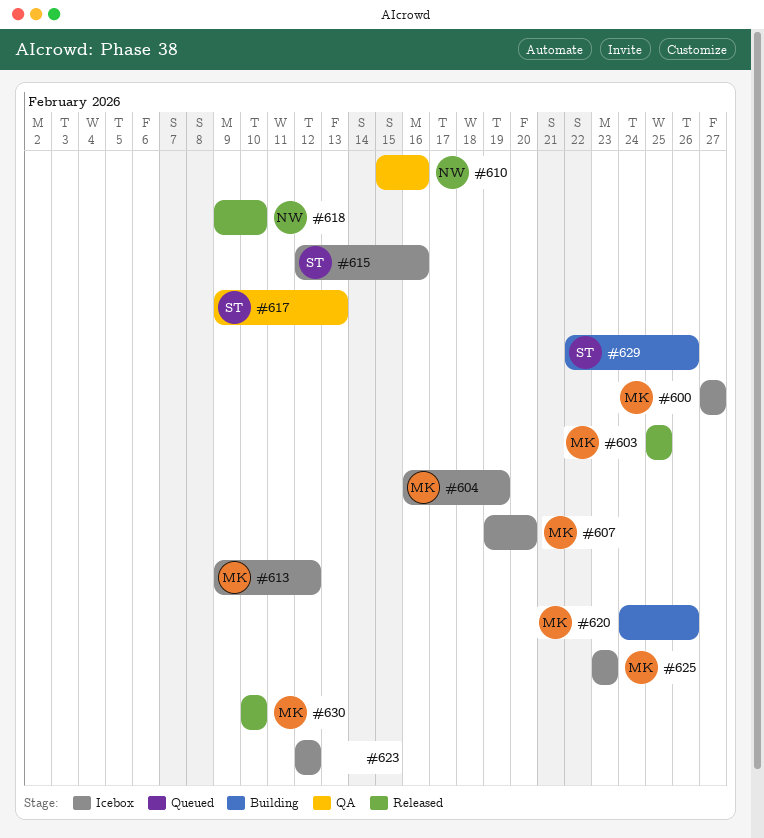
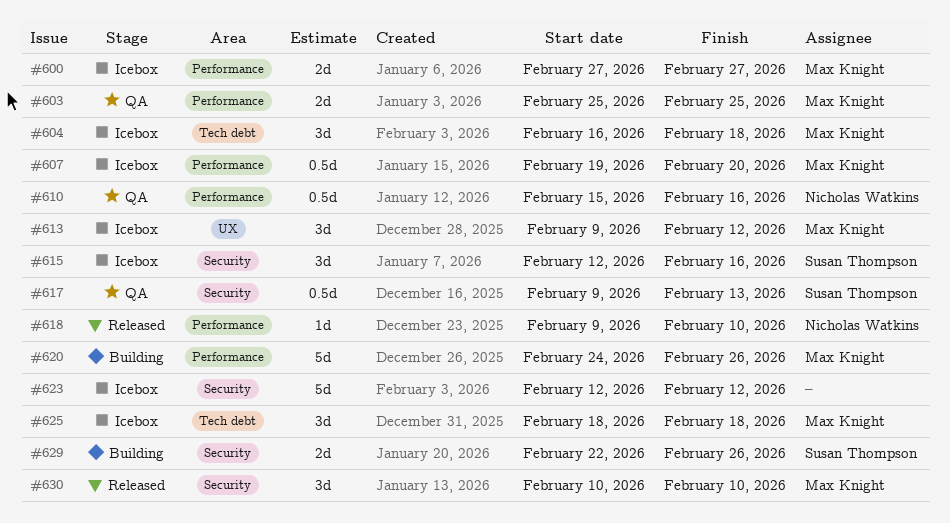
#603, status: Released -> QA
#604, due: Feb 19 -> Feb 18
#625, start: Feb 23 -> Feb 18
#625, due: Feb 23 -> Feb 18

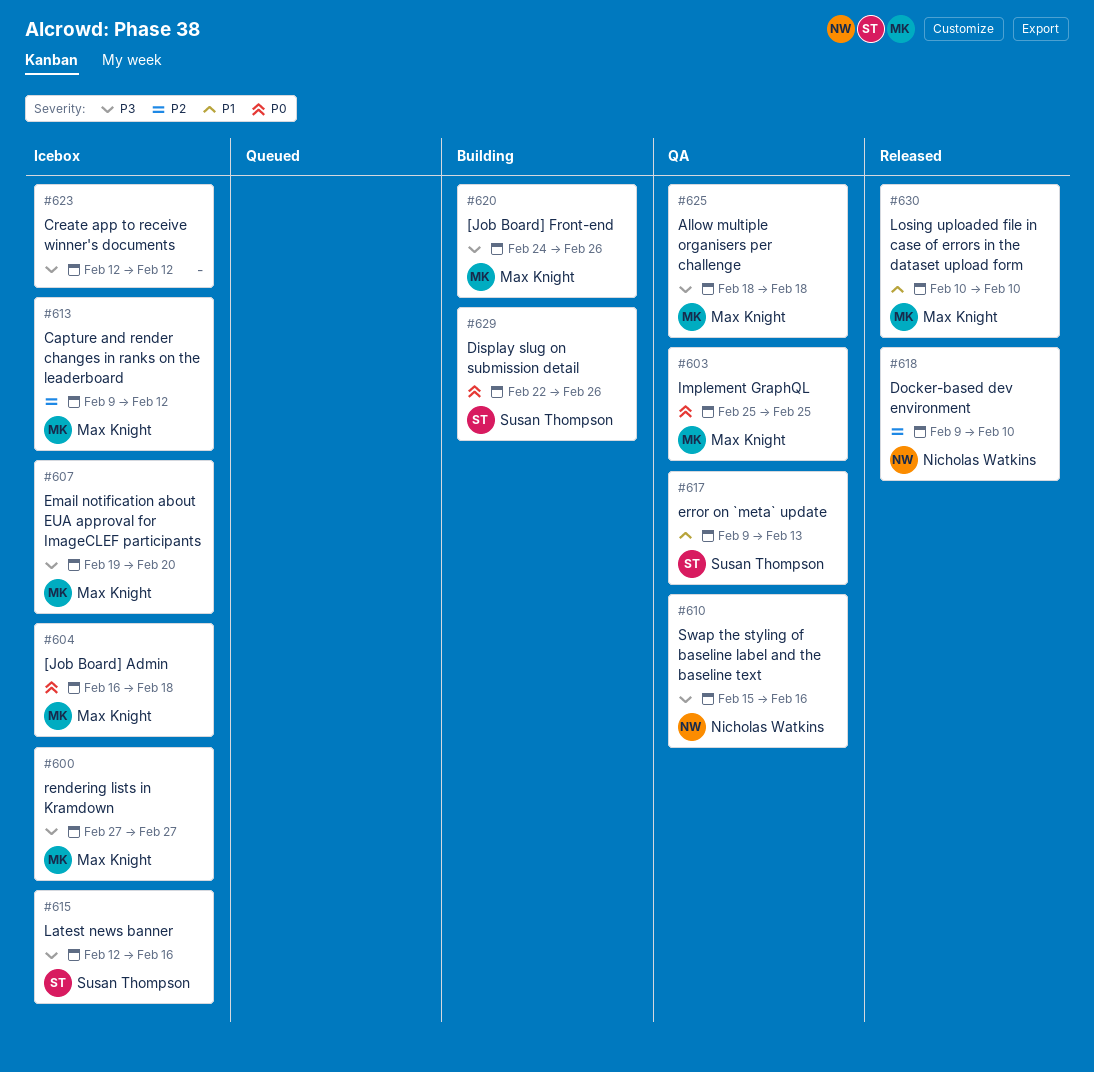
#625, status: Icebox -> QA

